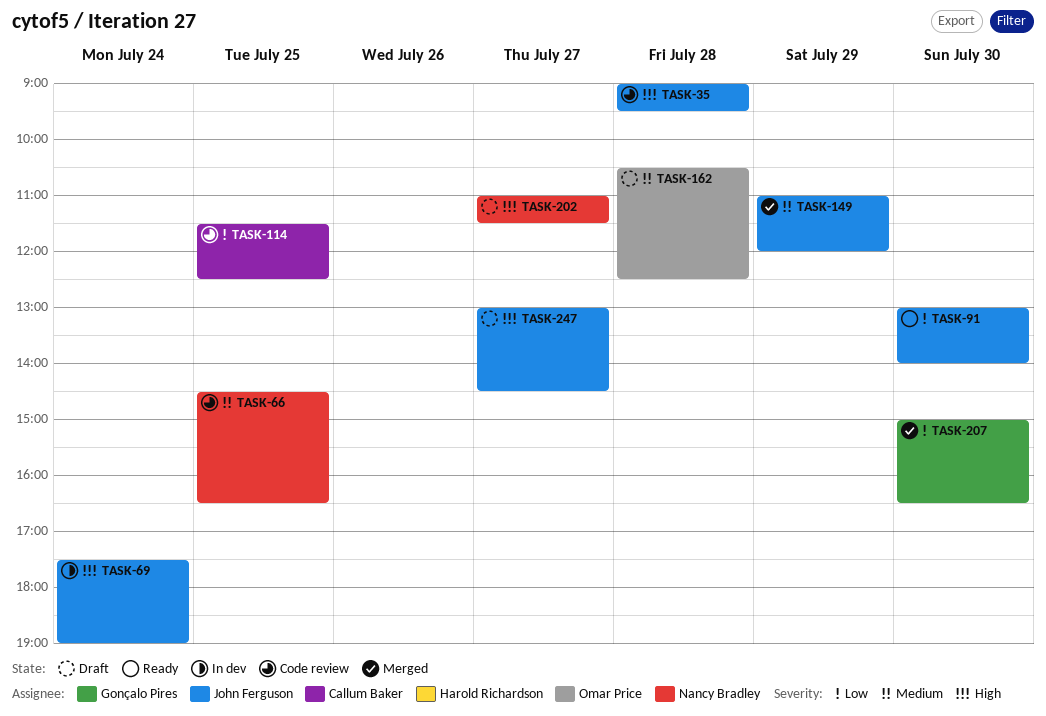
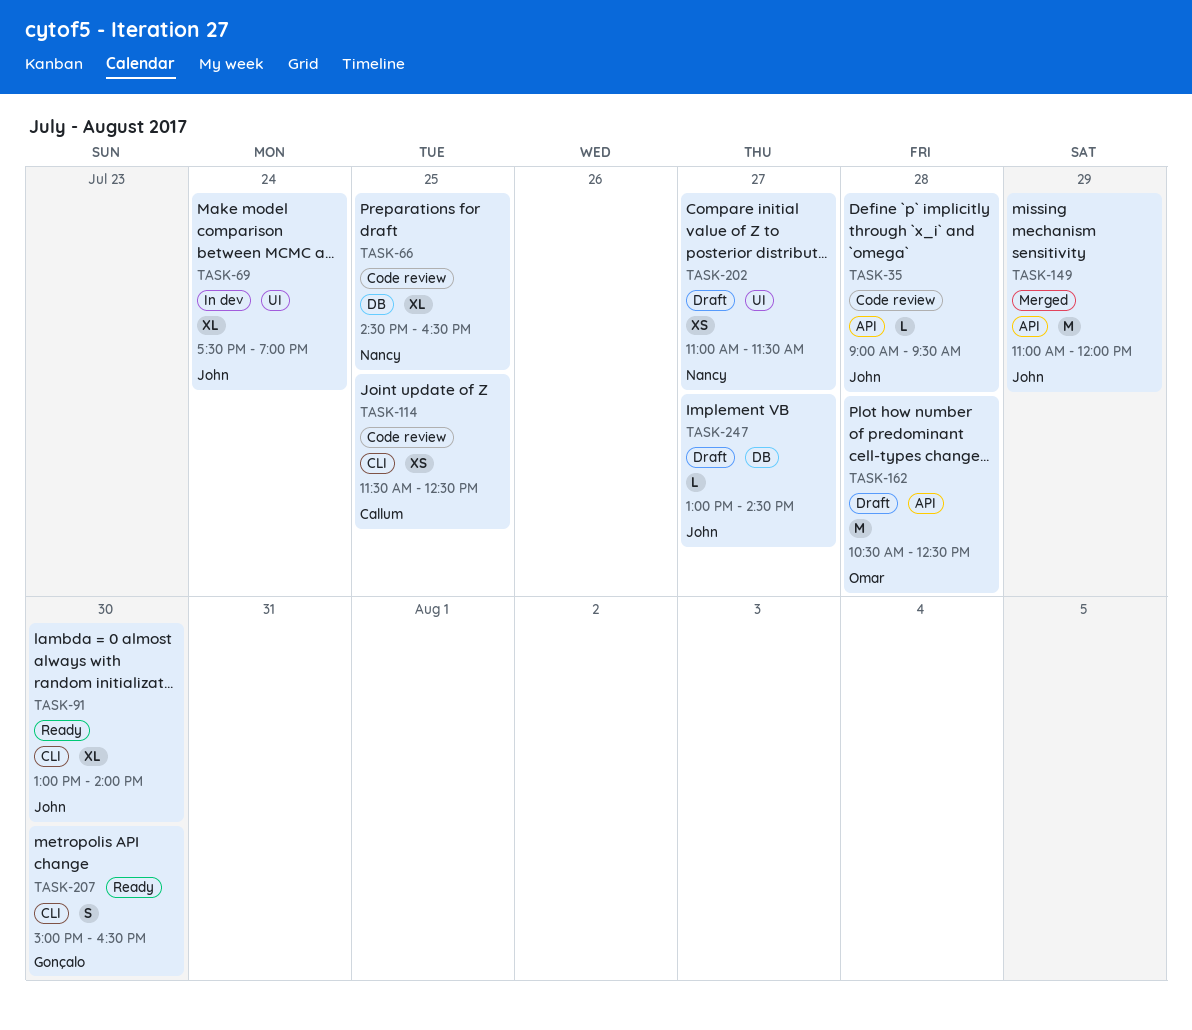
TASK-207, status: Merged -> Ready

